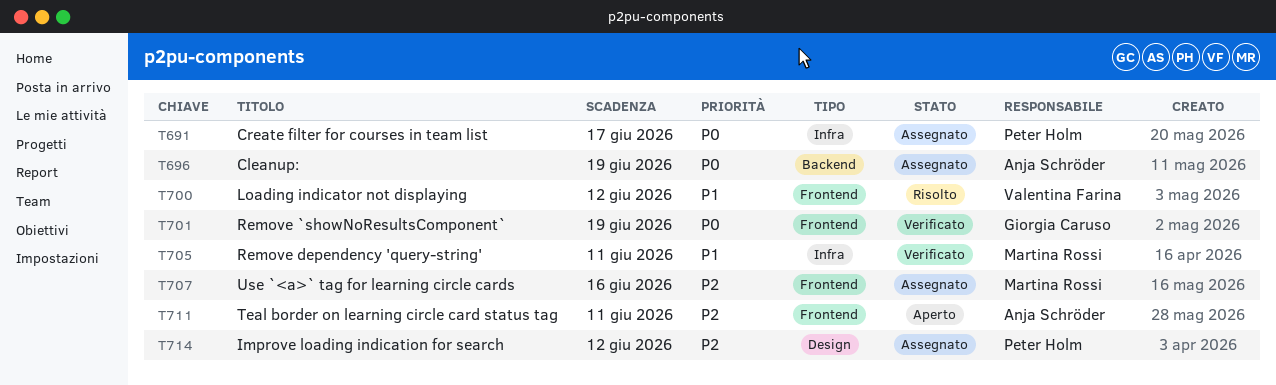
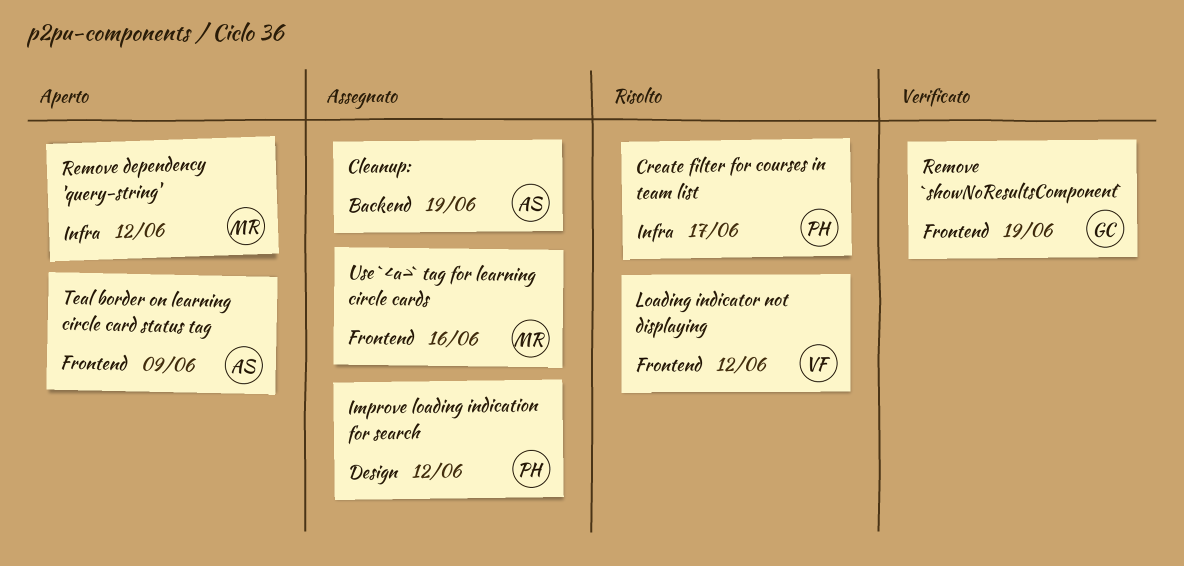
Create filter for courses in team list, status: Assegnato -> Risolto
Remove dependency 'query-string', status: Verificato -> Aperto
Remove dependency 'query-string', due: Jun 11 -> Jun 12
Teal border on learning circle card status tag, due: Jun 11 -> Jun 9

